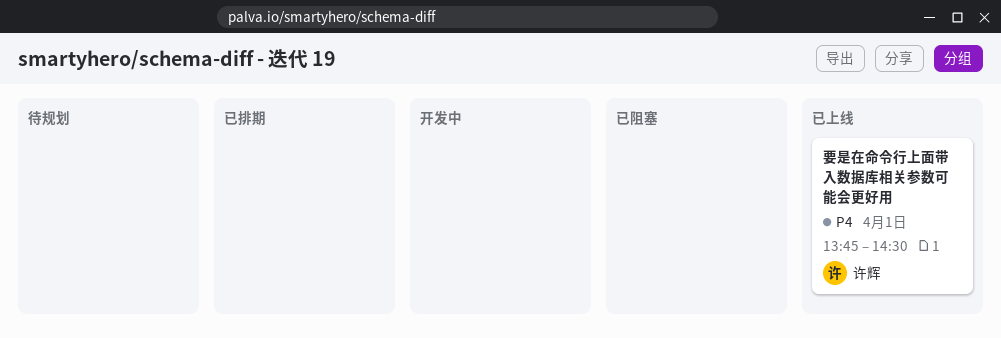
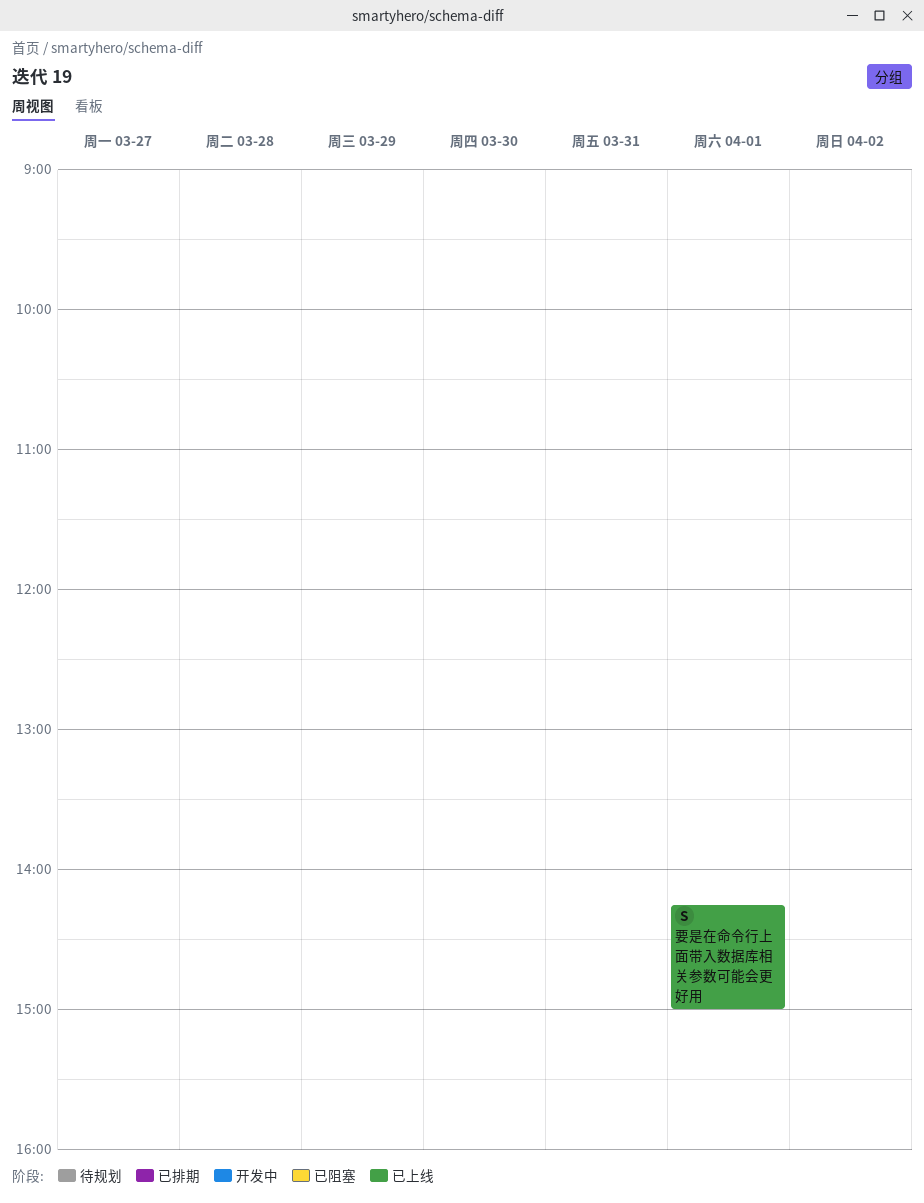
要是在命令行上面带入数据库相关参数可能会更好用, begins: 13:45 -> 14:15
要是在命令行上面带入数据库相关参数可能会更好用, ends: 14:30 -> 15:00

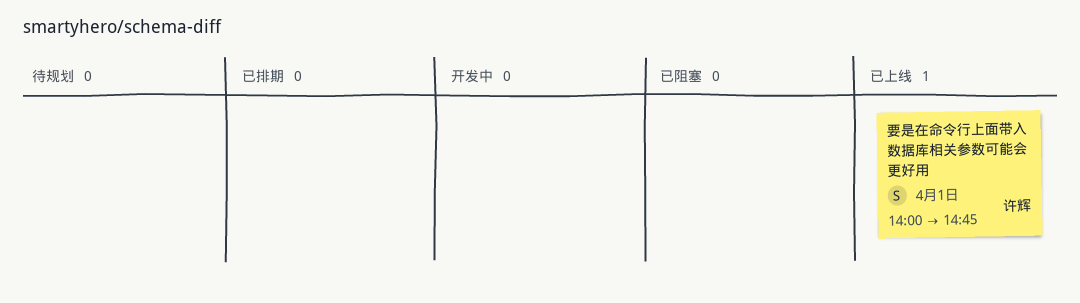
要是在命令行上面带入数据库相关参数可能会更好用, begins: 14:15 -> 14:00
要是在命令行上面带入数据库相关参数可能会更好用, ends: 15:00 -> 14:45

